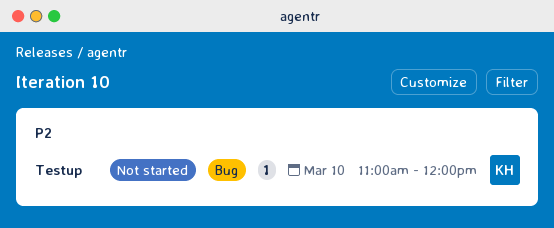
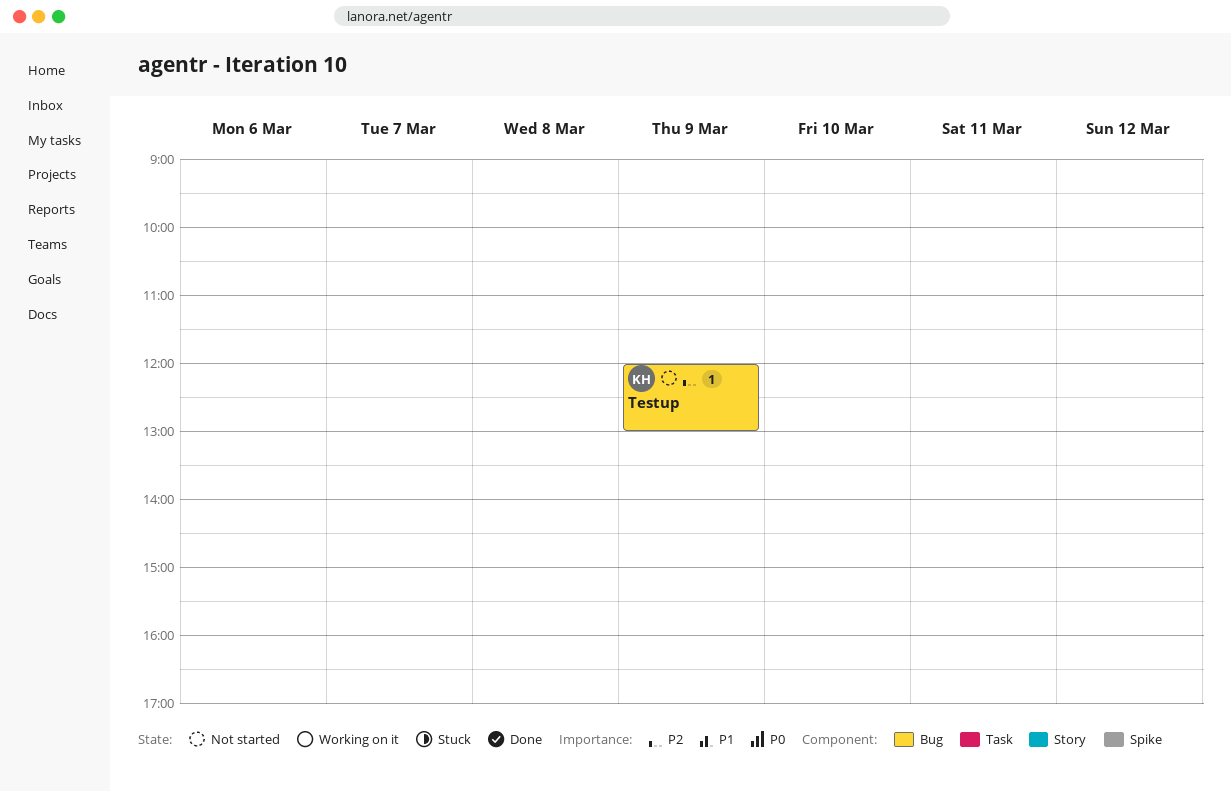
Testup, day: Mar 10 -> Mar 9
Testup, begins: 11:00 -> 12:00
Testup, ends: 12:00 -> 13:00

